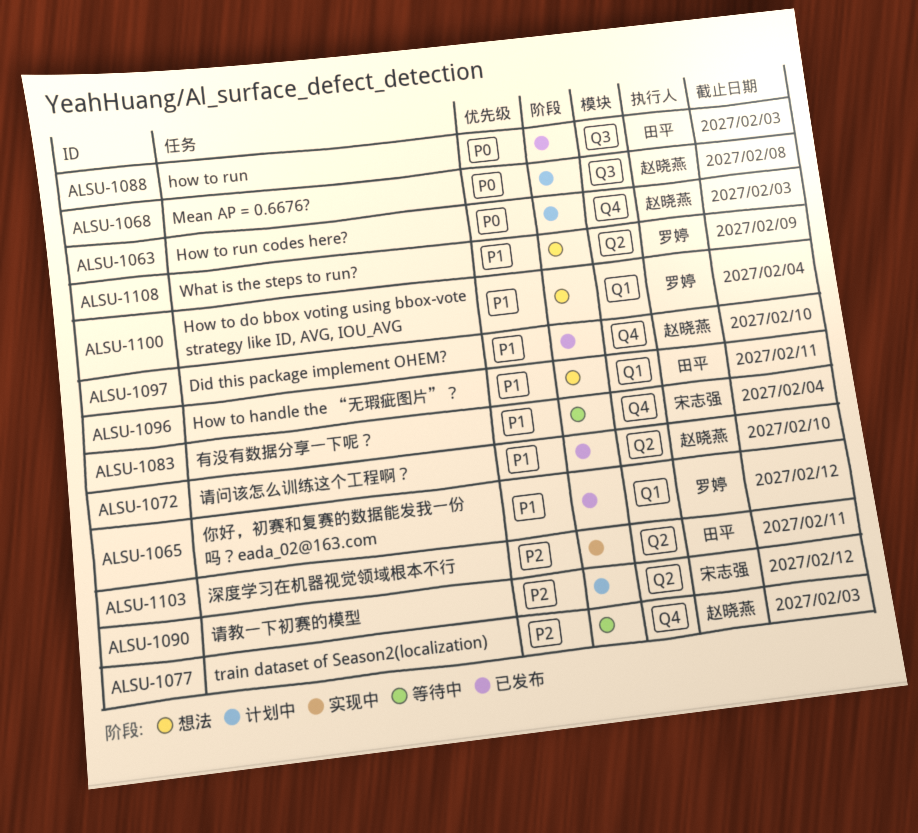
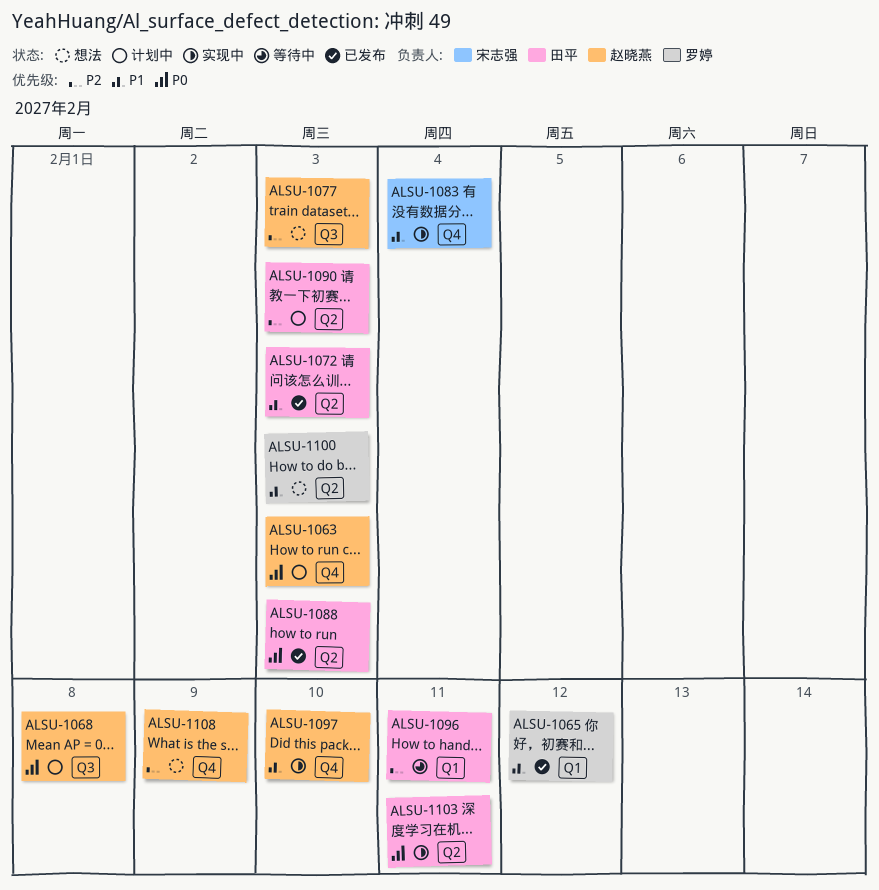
ALSU-1072, owner: 赵晓燕 -> 田平
ALSU-1072, due: Feb 10 -> Feb 3
ALSU-1077, status: 等待中 -> 想法
ALSU-1077, label: Q4 -> Q3
ALSU-1083, status: 等待中 -> 实现中
ALSU-1088, label: Q3 -> Q2
ALSU-1090, owner: 宋志强 -> 田平
ALSU-1090, due: Feb 12 -> Feb 3
ALSU-1096, status: 想法 -> 等待中
ALSU-1096, priority: P1 -> P2
ALSU-1097, status: 已发布 -> 实现中
ALSU-1100, label: Q1 -> Q2
ALSU-1100, due: Feb 4 -> Feb 3
ALSU-1103, priority: P2 -> P0
ALSU-1108, owner: 罗婷 -> 赵晓燕
ALSU-1108, priority: P1 -> P2
ALSU-1108, label: Q2 -> Q4

